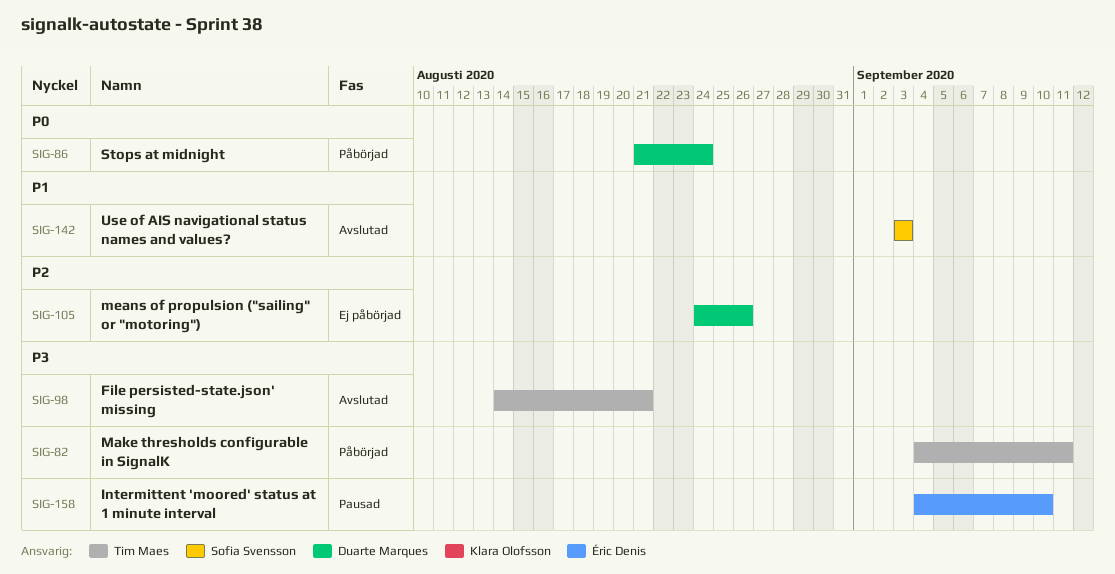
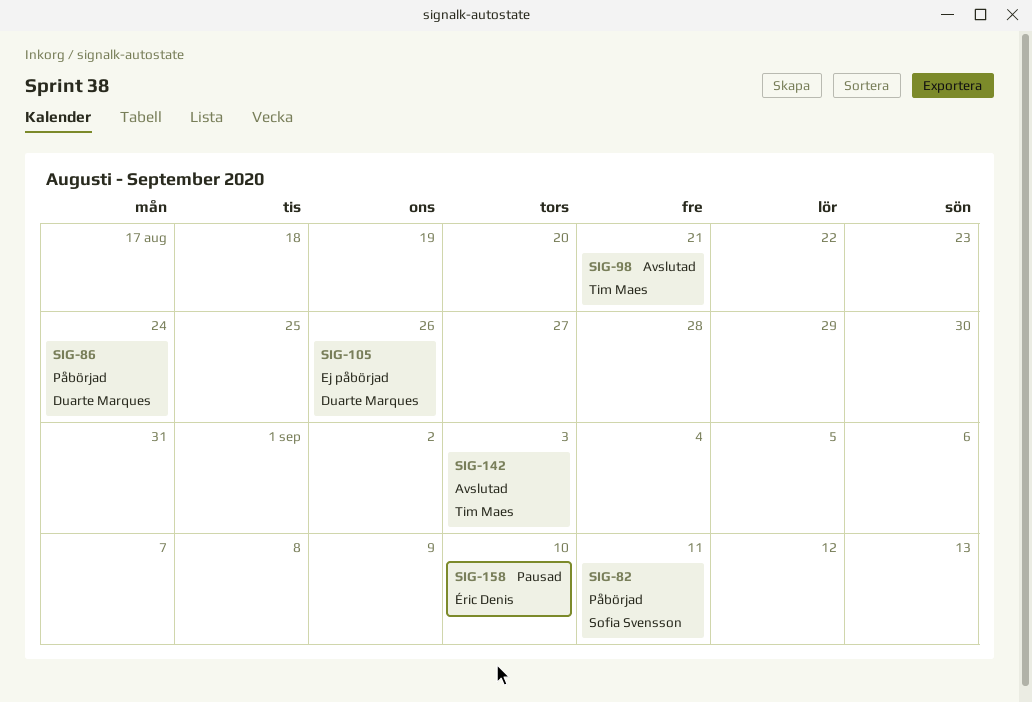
SIG-82, owner: Tim Maes -> Sofia Svensson
SIG-142, owner: Sofia Svensson -> Tim Maes

